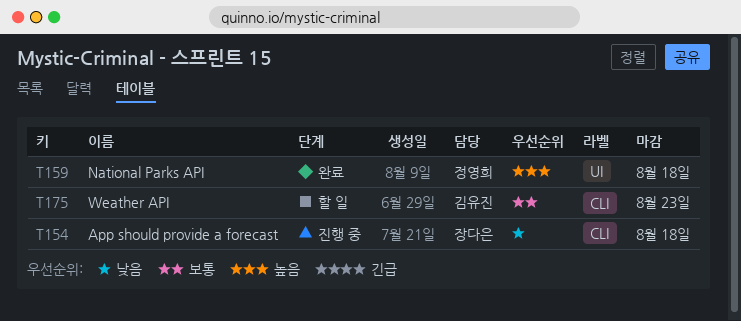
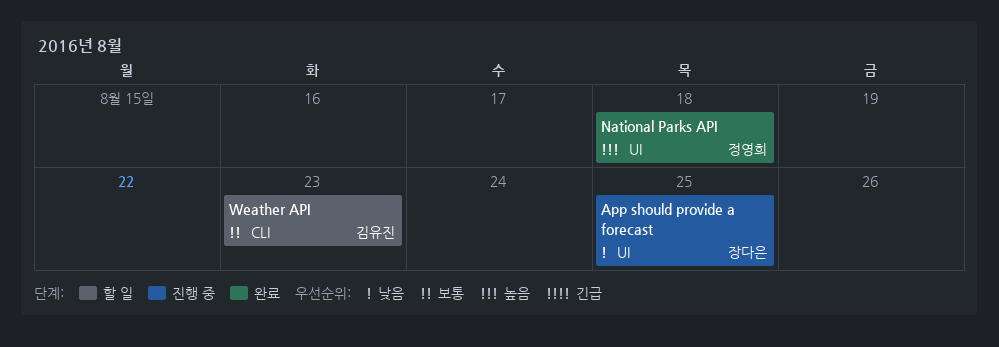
App should provide a forecast, label: CLI -> UI
App should provide a forecast, due: Aug 18 -> Aug 25

